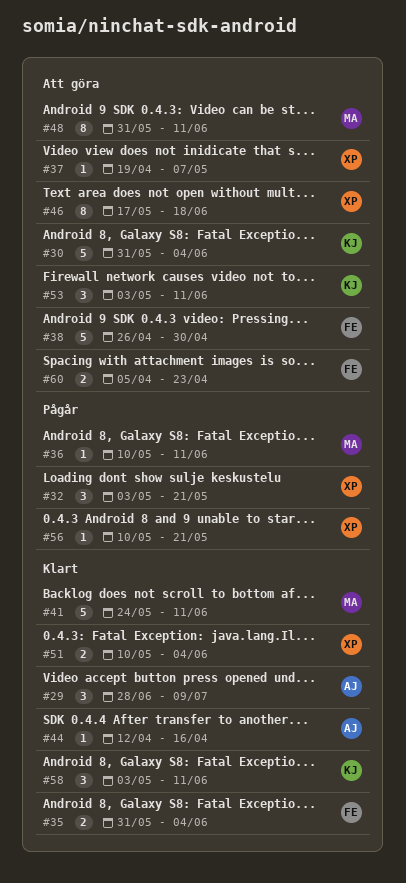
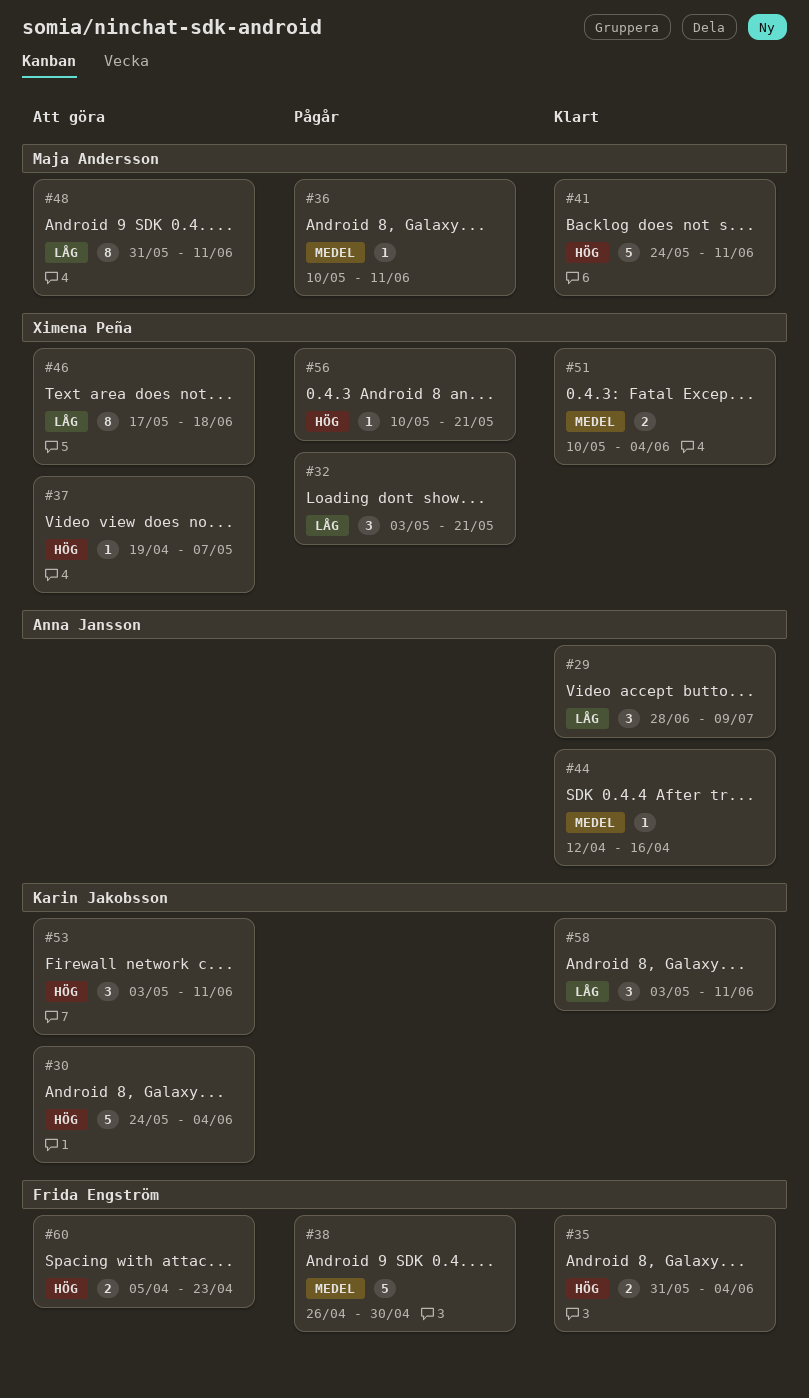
#30, start: May 31 -> May 24
#38, status: Att göra -> Pågår

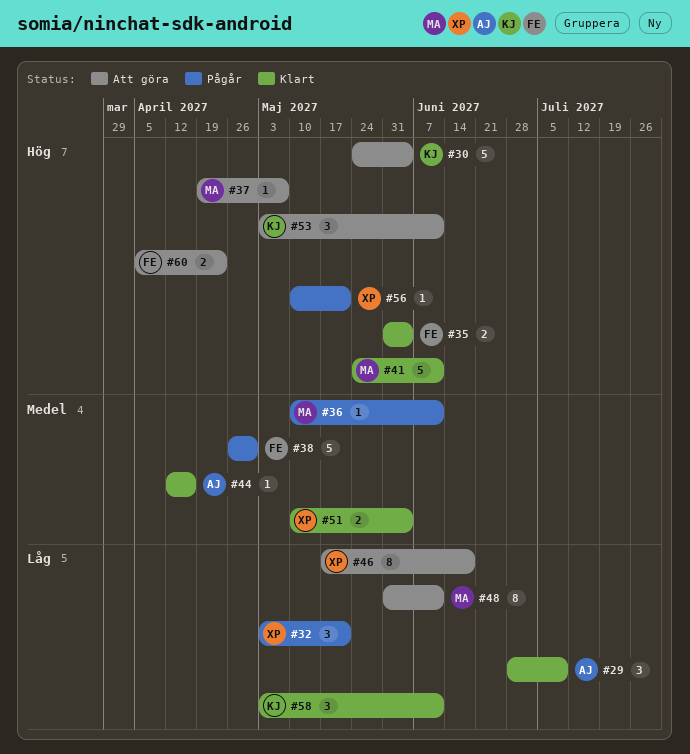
#37, owner: Ximena Peña -> Maja Andersson

